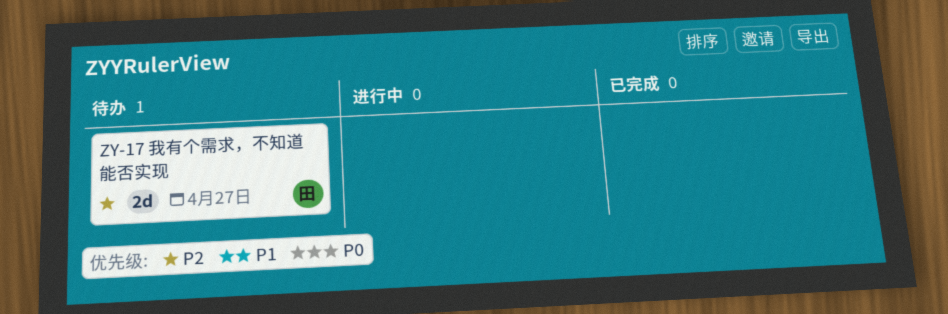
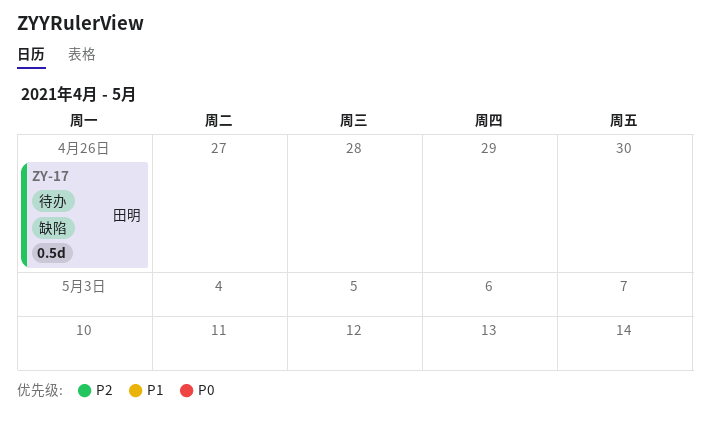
ZY-17, estimate: 2d -> 0.5d
ZY-17, due: Apr 27 -> Apr 26

